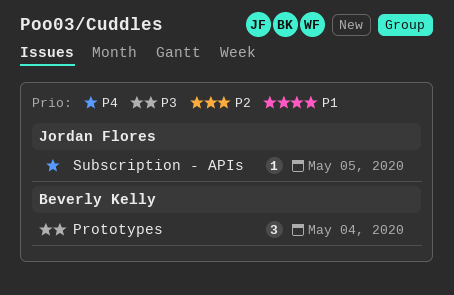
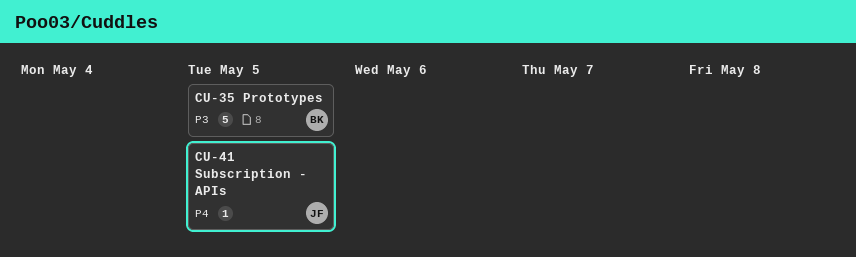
Prototypes, estimate: 3 -> 5
Prototypes, due: May 4 -> May 5

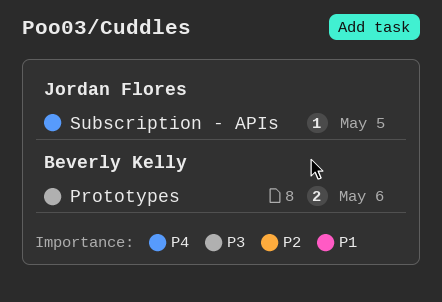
Prototypes, estimate: 5 -> 2
Prototypes, due: May 5 -> May 6

